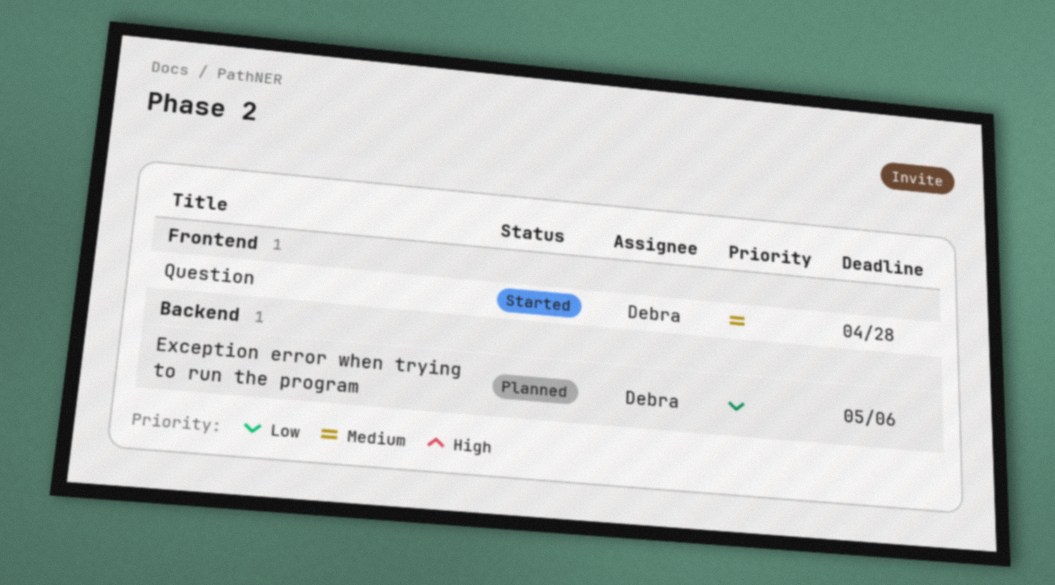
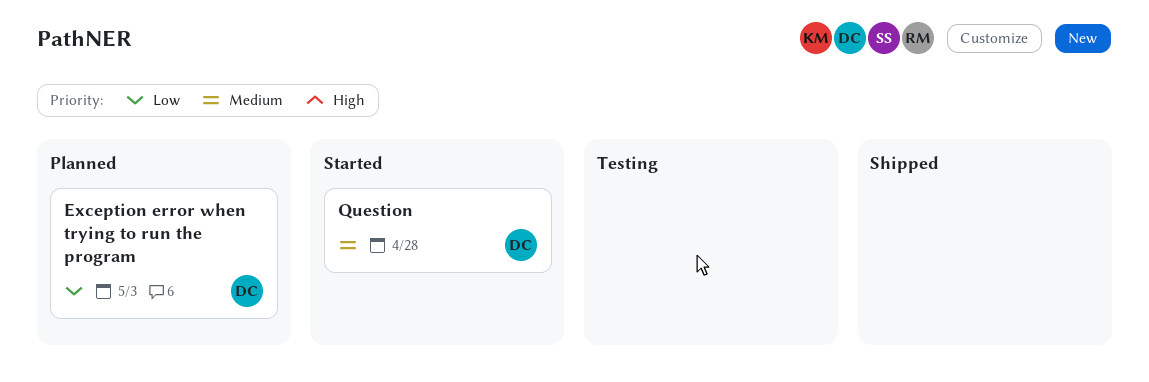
Exception error when trying to run the program, due: May 6 -> May 3

